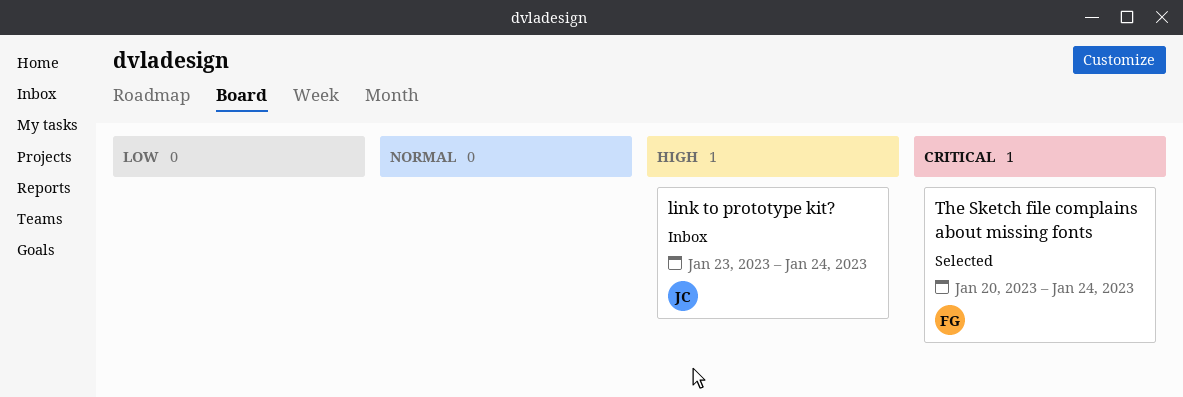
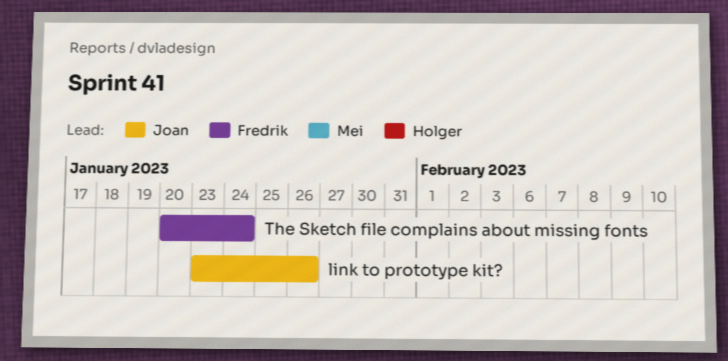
link to prototype kit?, due: Jan 24 -> Jan 26

